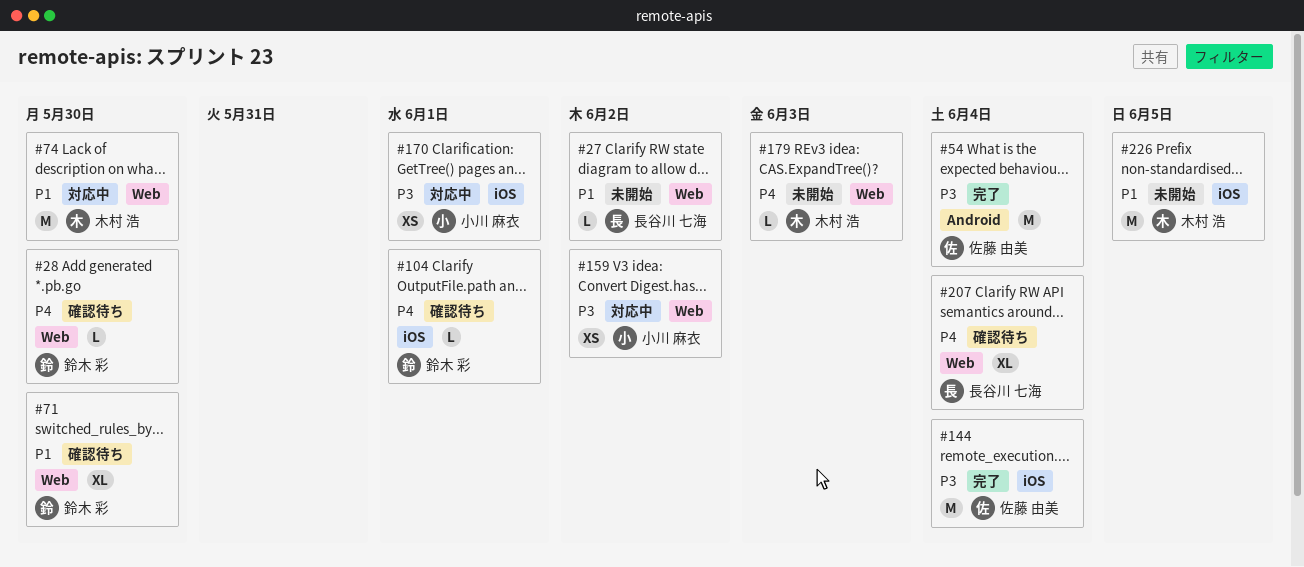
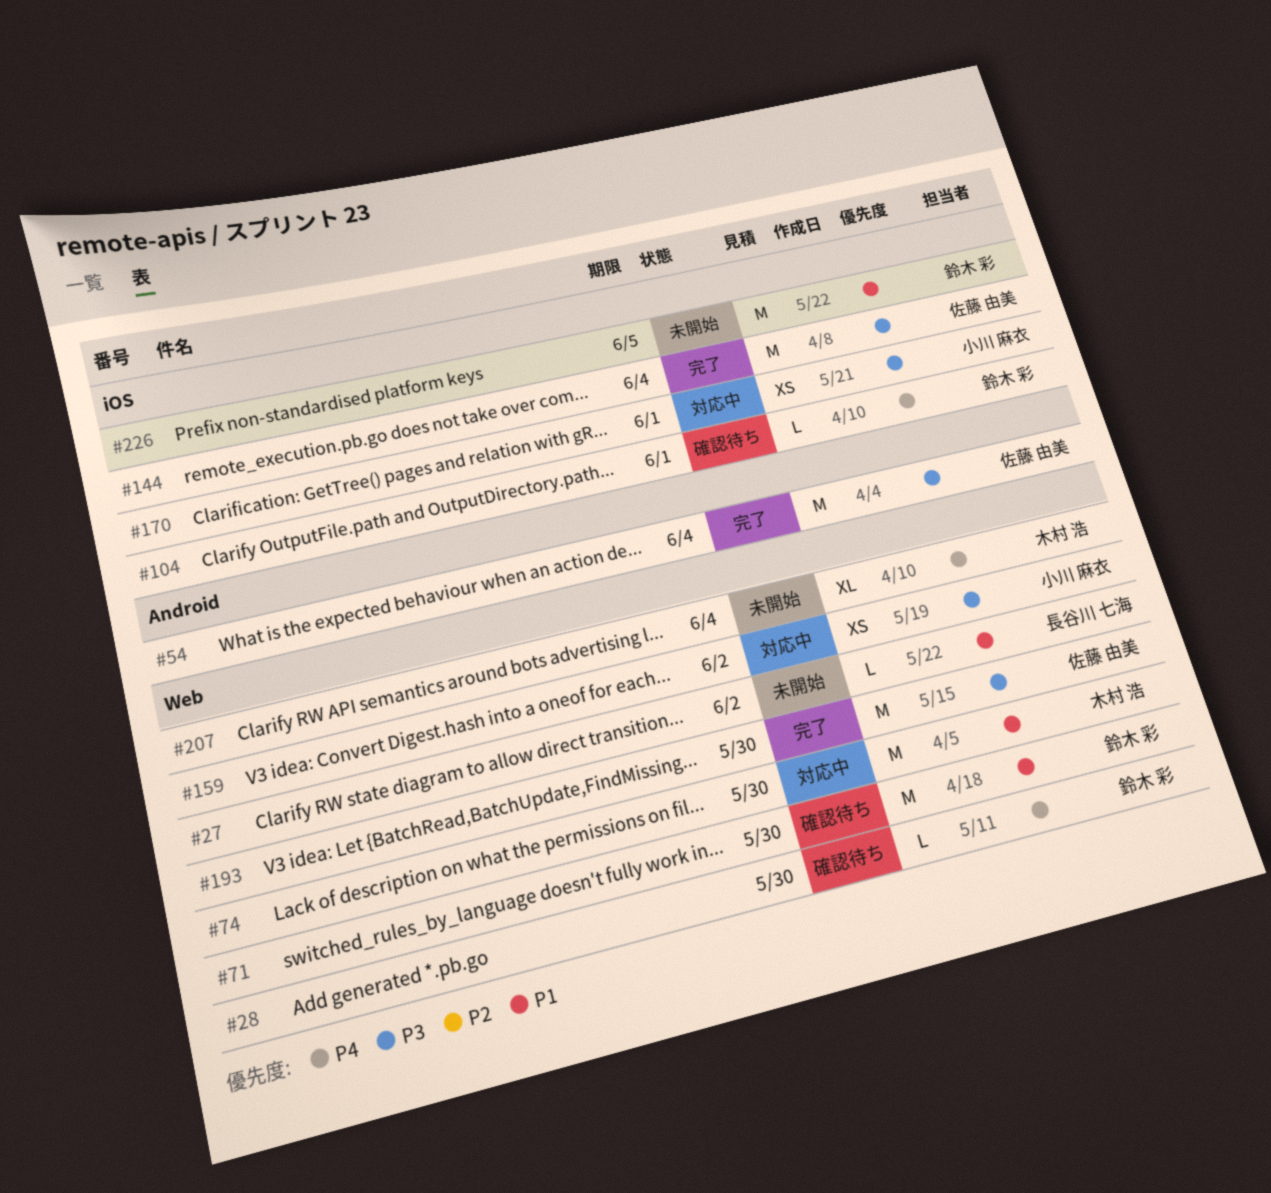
#71, estimate: XL -> M
#179: present -> none
#193: none -> present
#207, status: 確認待ち -> 未開始
#207, owner: 長谷川 七海 -> 木村 浩
#226, owner: 木村 浩 -> 鈴木 彩

